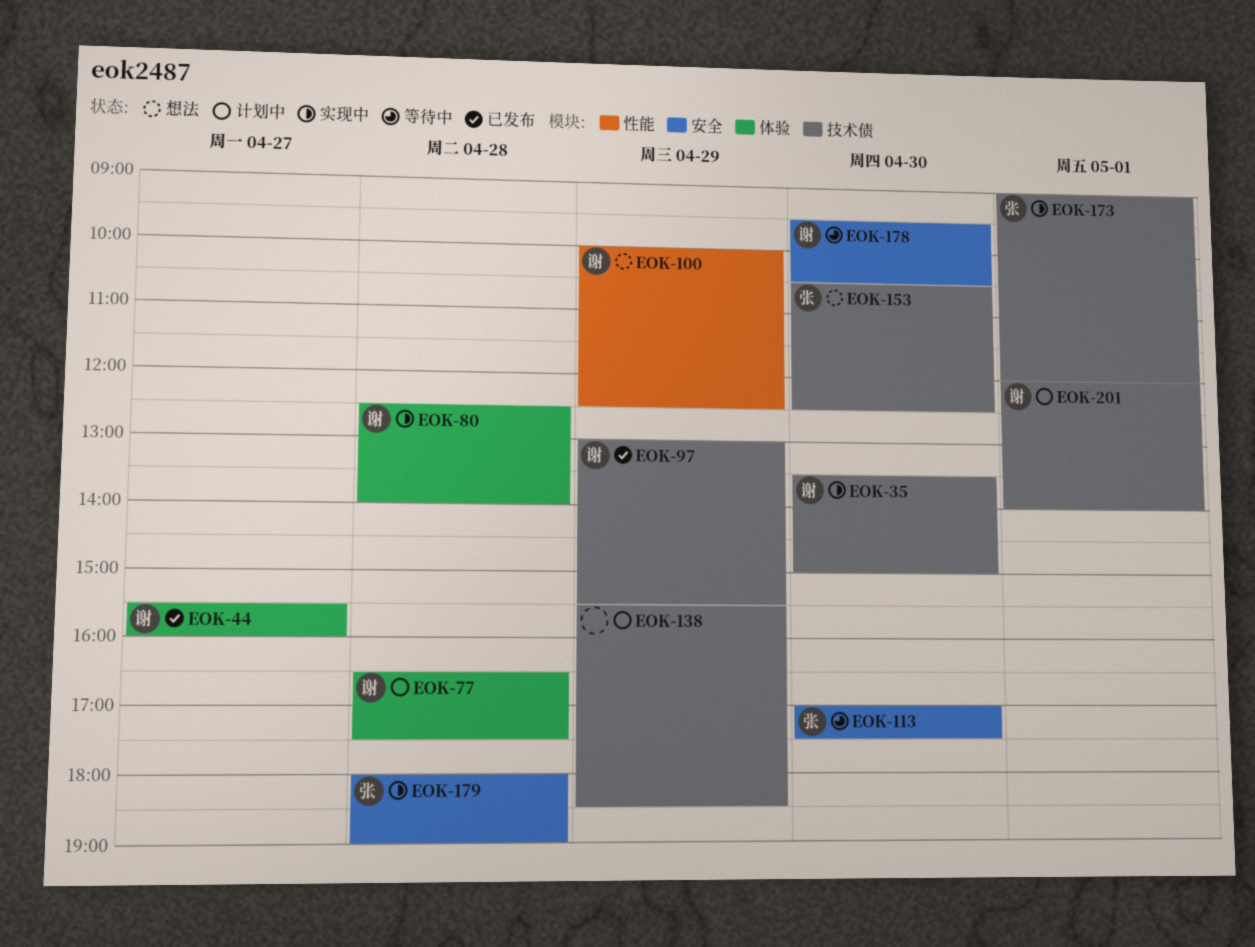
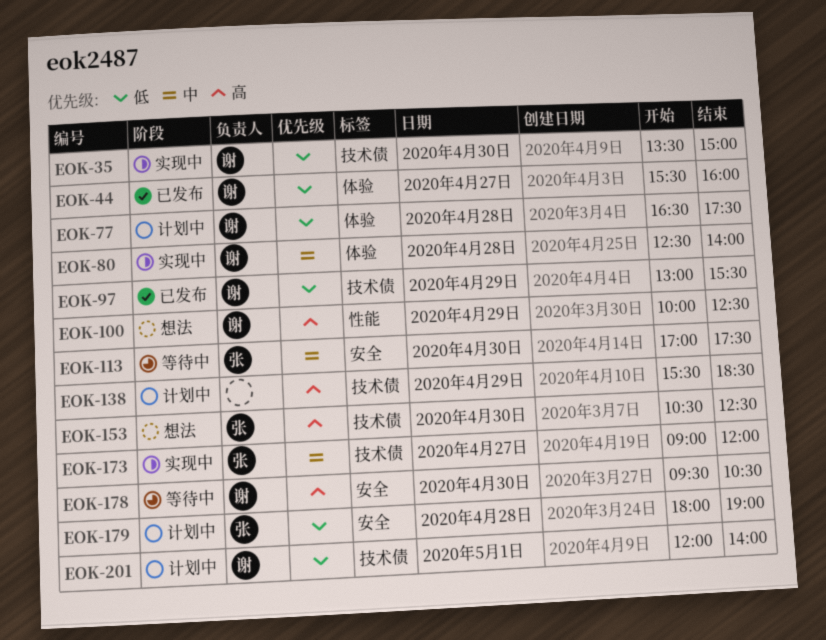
EOK-173, day: May 1 -> Apr 27
EOK-179, status: 实现中 -> 计划中

